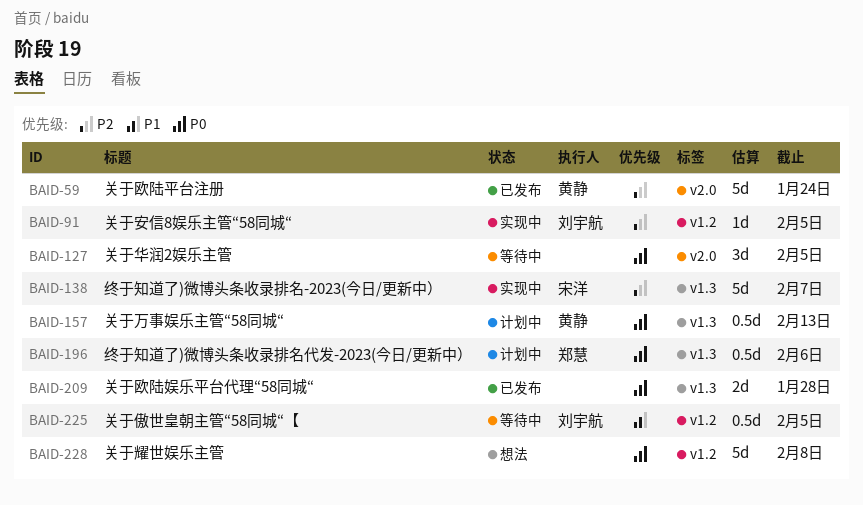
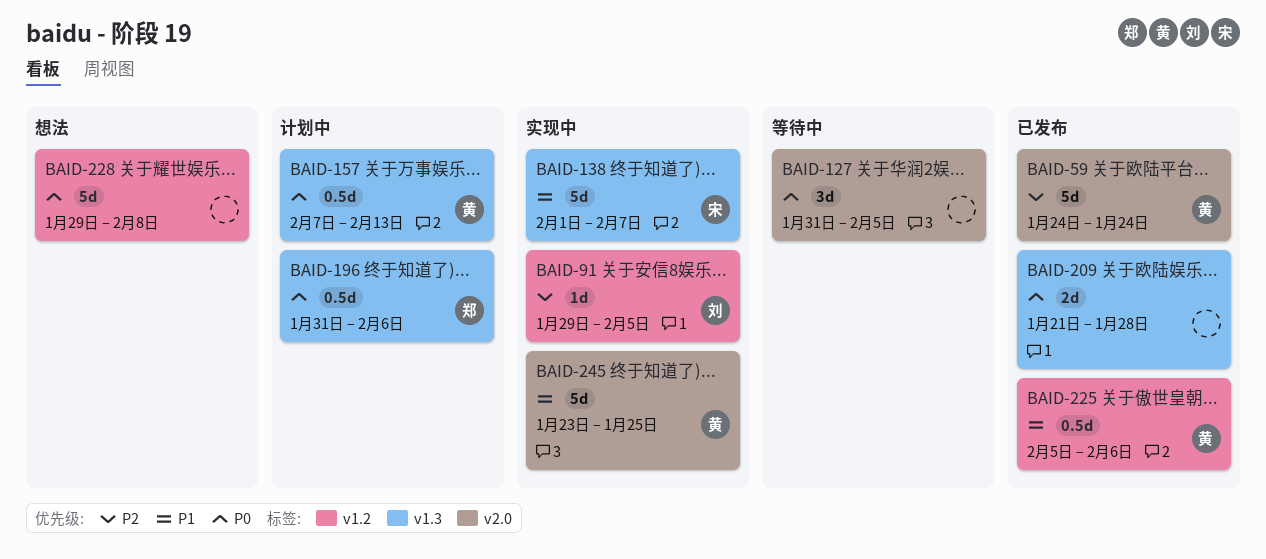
BAID-138, priority: P2 -> P1
BAID-225, status: 等待中 -> 已发布
BAID-225, owner: 刘宇航 -> 黄静
BAID-225, due: Feb 5 -> Feb 6
BAID-245: none -> present

